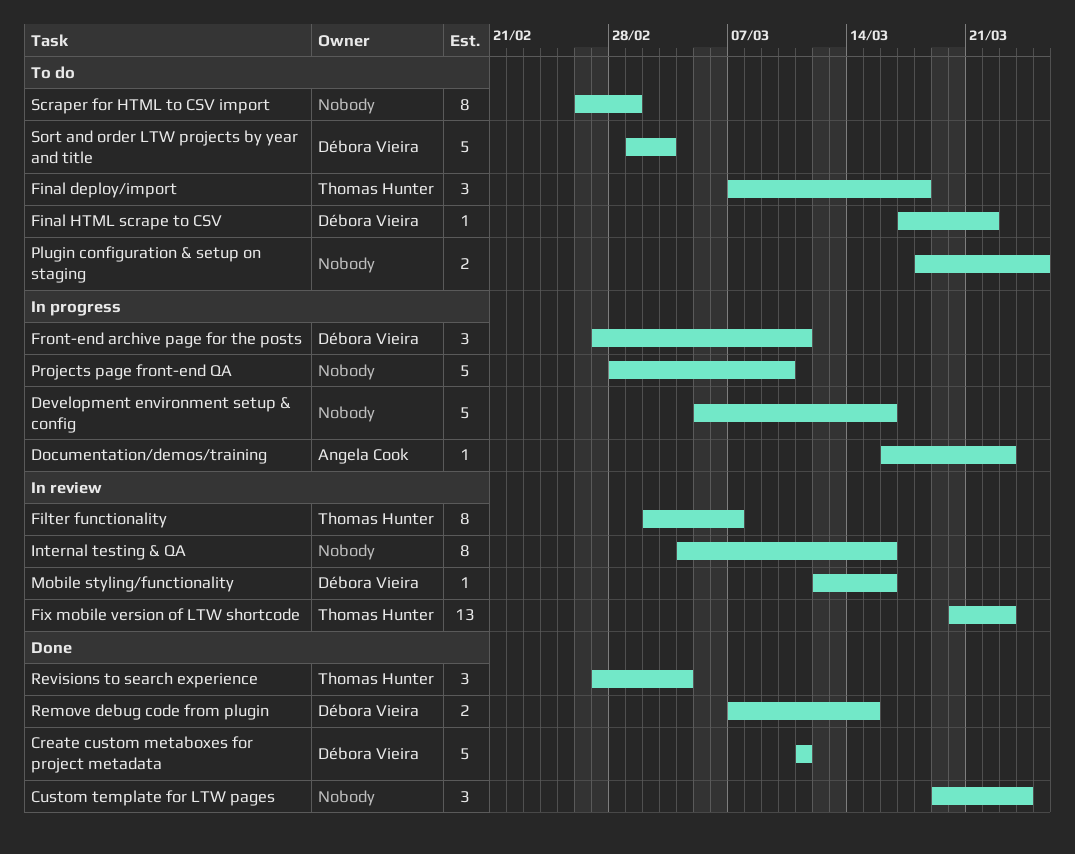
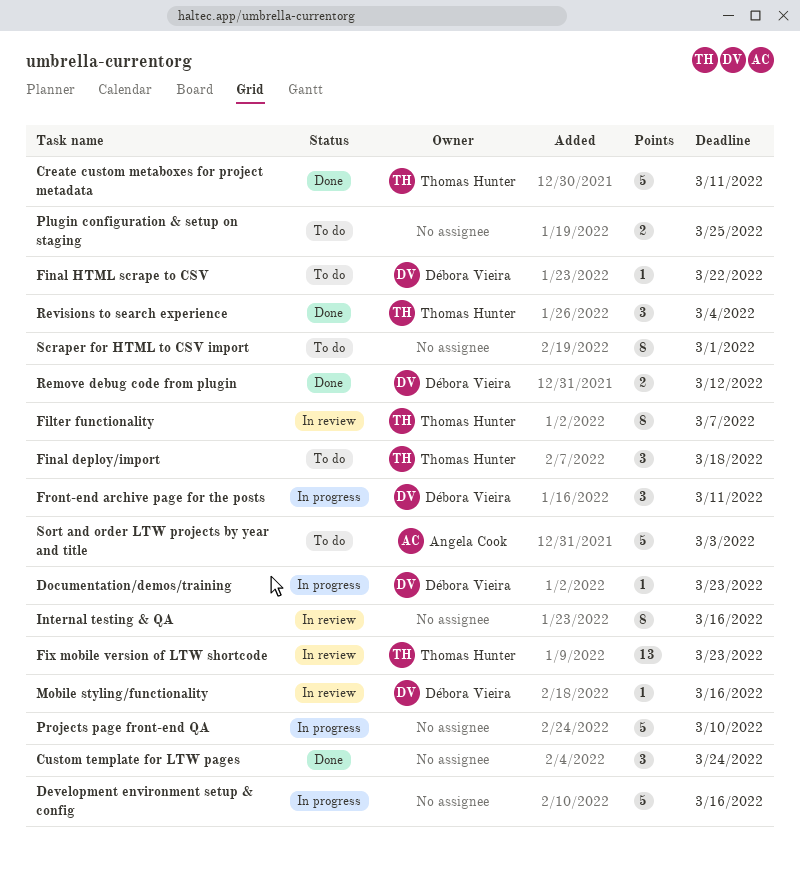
Create custom metaboxes for project metadata, owner: Débora Vieira -> Thomas Hunter
Documentation/demos/training, owner: Angela Cook -> Débora Vieira
Remove debug code from plugin, due: Mar 15 -> Mar 12
Sort and order LTW projects by year and title, owner: Débora Vieira -> Angela Cook

